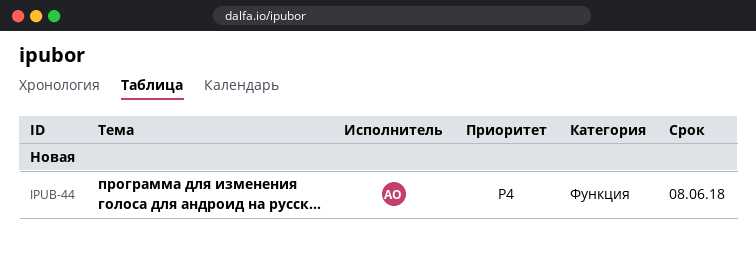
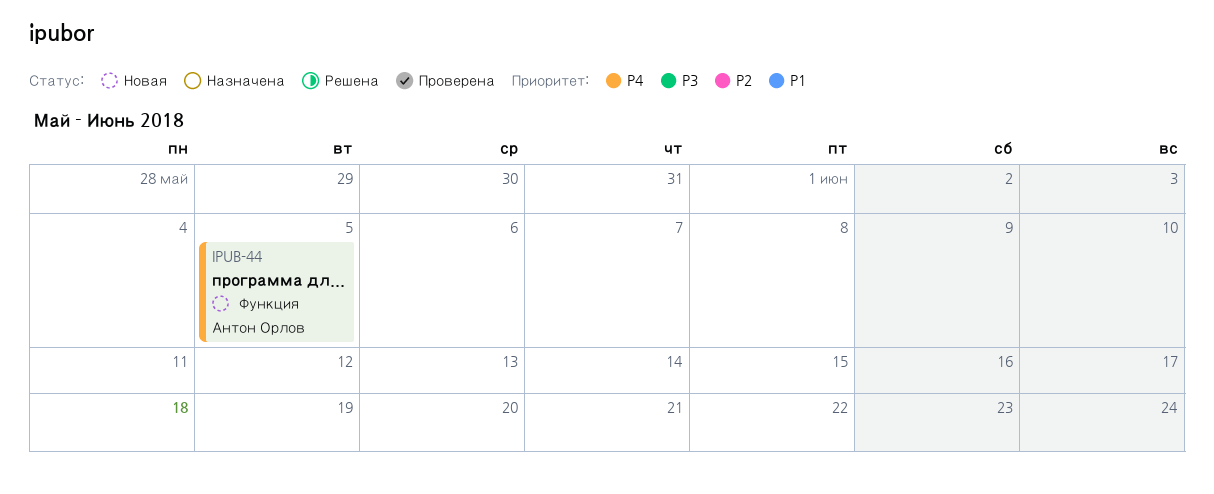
IPUB-44, due: Jun 8 -> Jun 5

